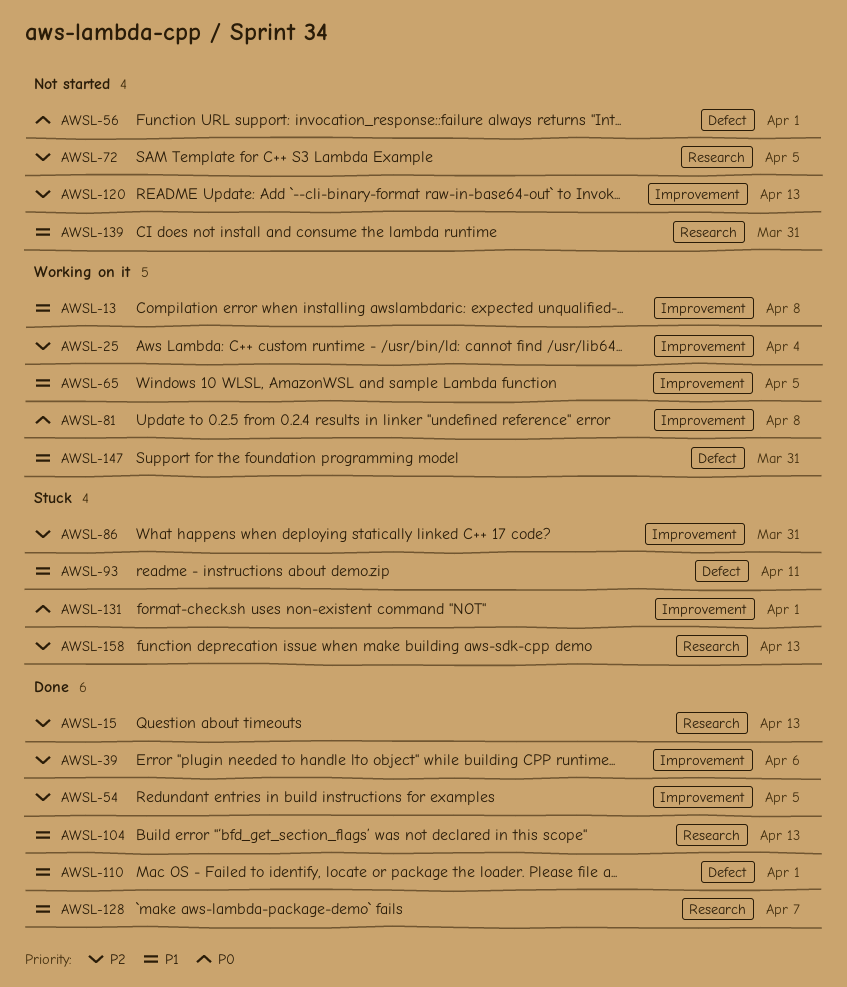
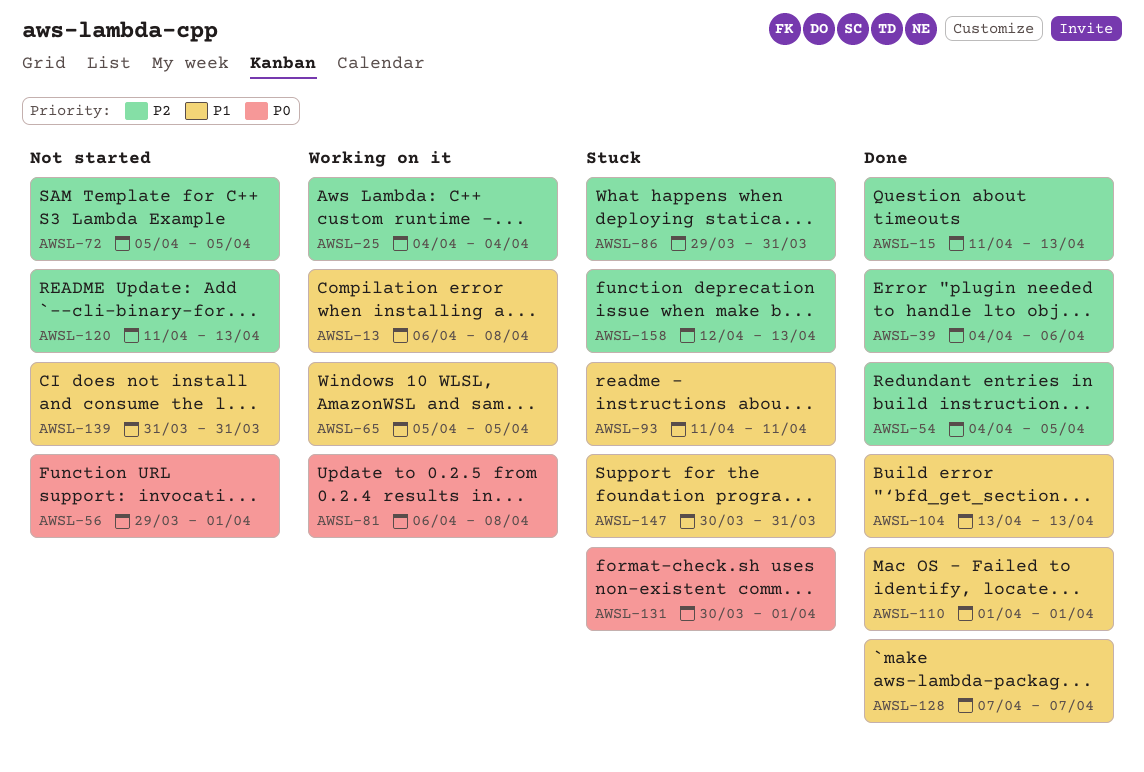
AWSL-147, status: Working on it -> Stuck

